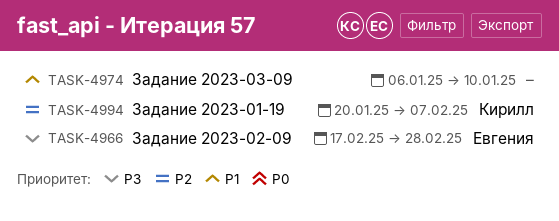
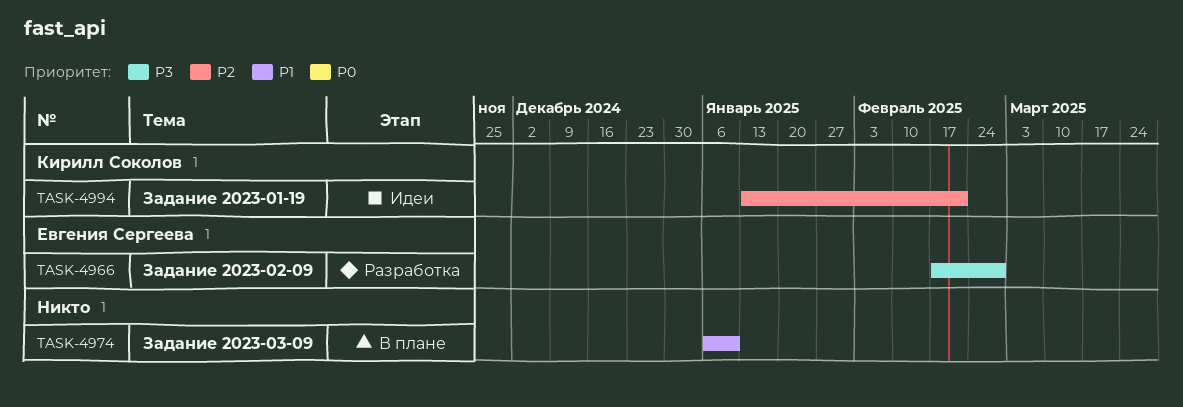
TASK-4994, start: Jan 20 -> Jan 13
TASK-4994, due: Feb 7 -> Feb 21

